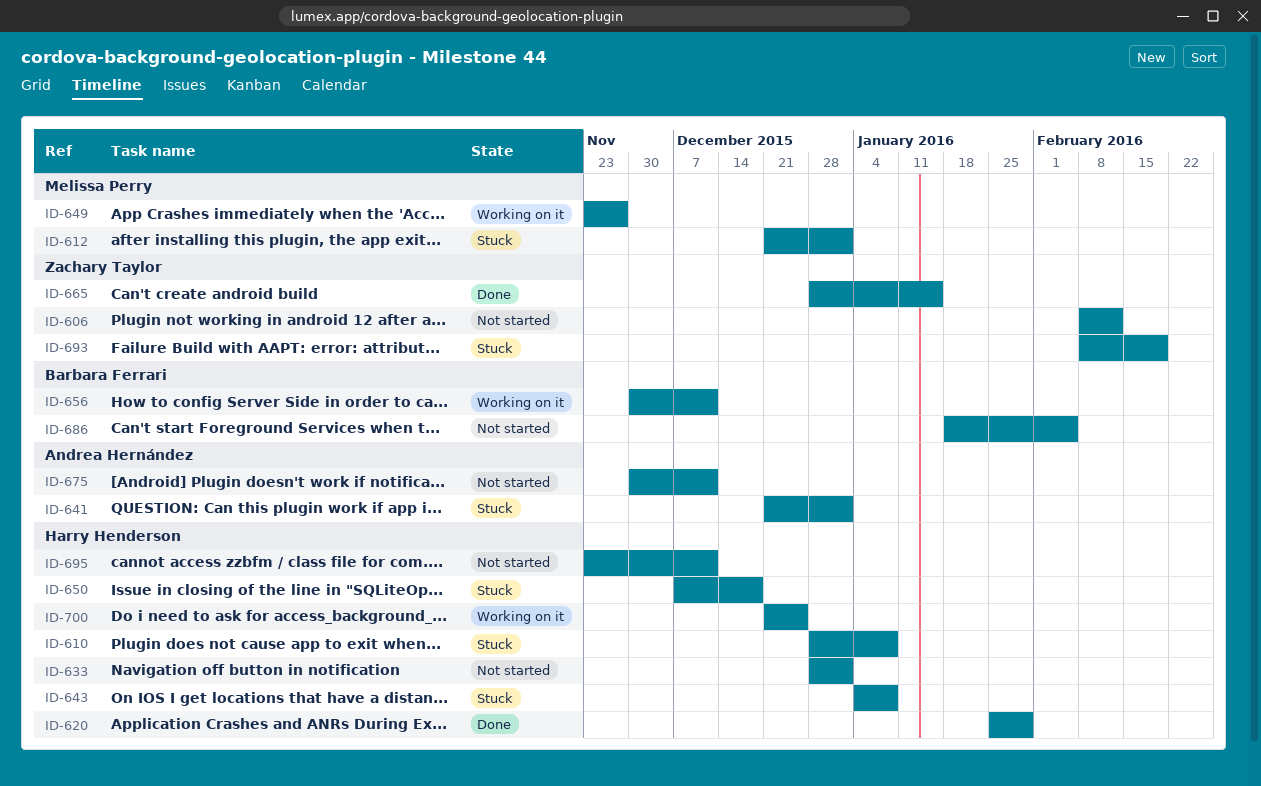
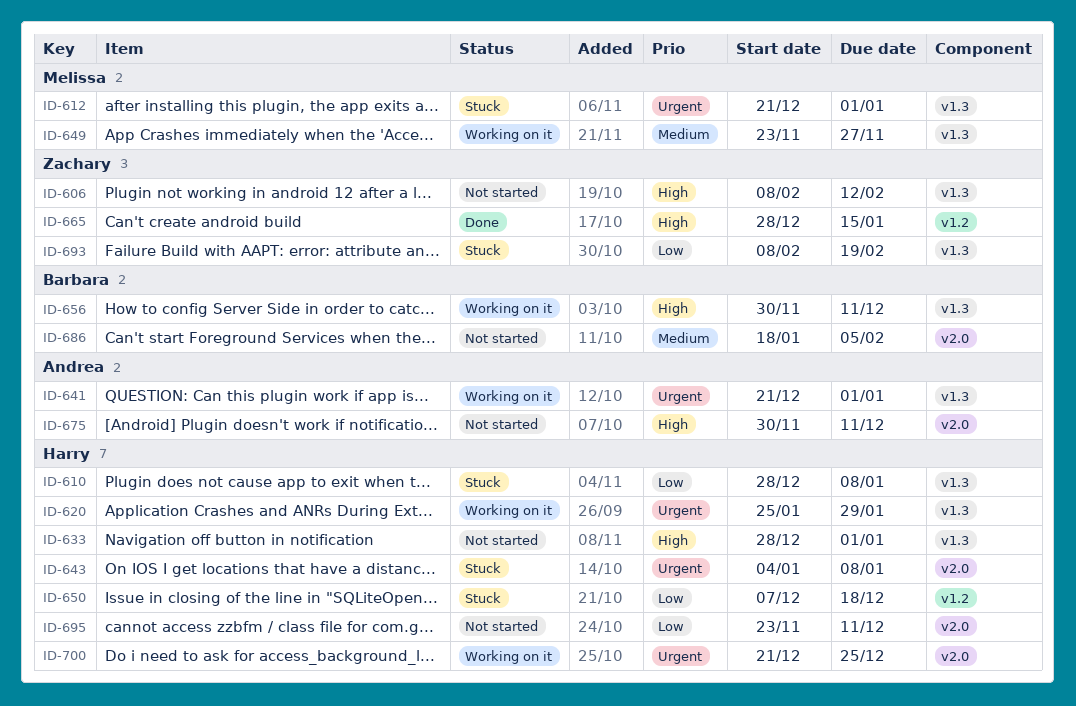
ID-620, status: Done -> Working on it
ID-641, status: Stuck -> Working on it

